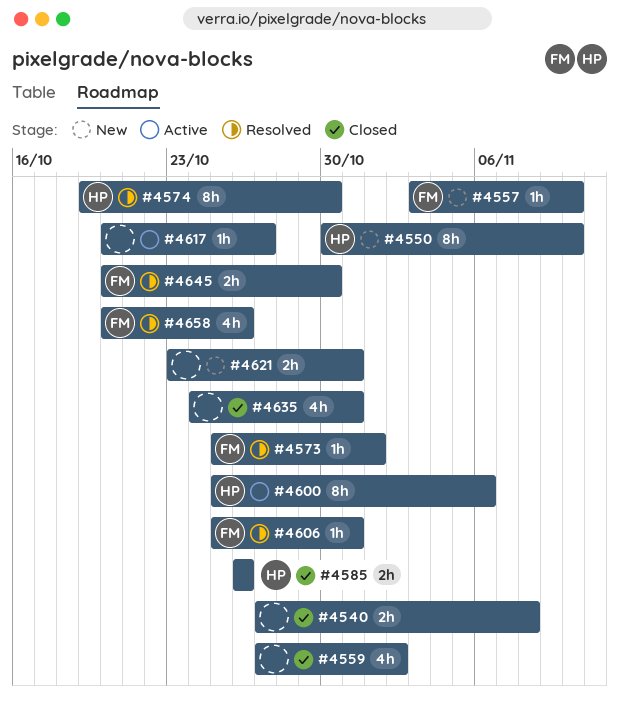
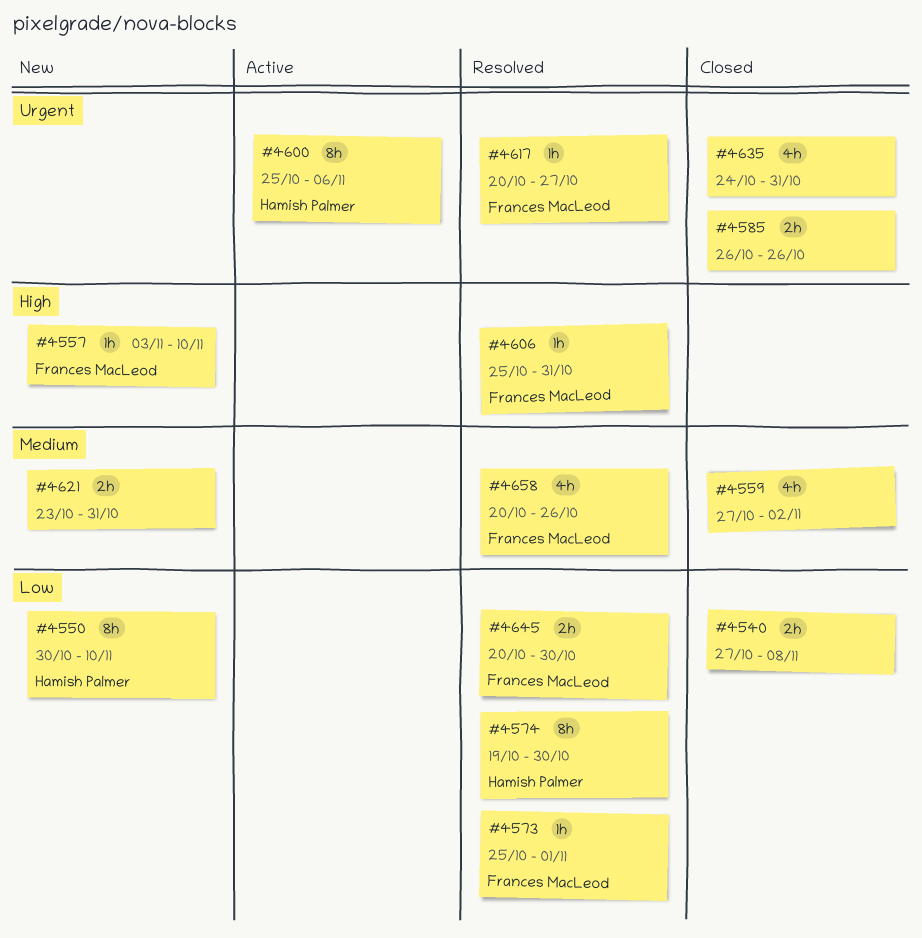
#4585, owner: Hamish Palmer -> none
#4617, status: Active -> Resolved
#4617, owner: none -> Frances MacLeod

